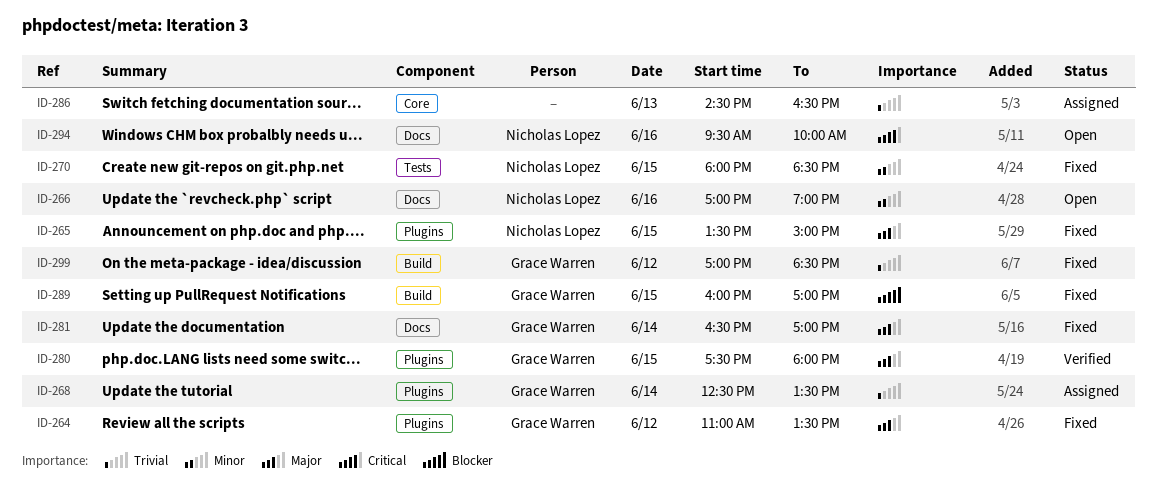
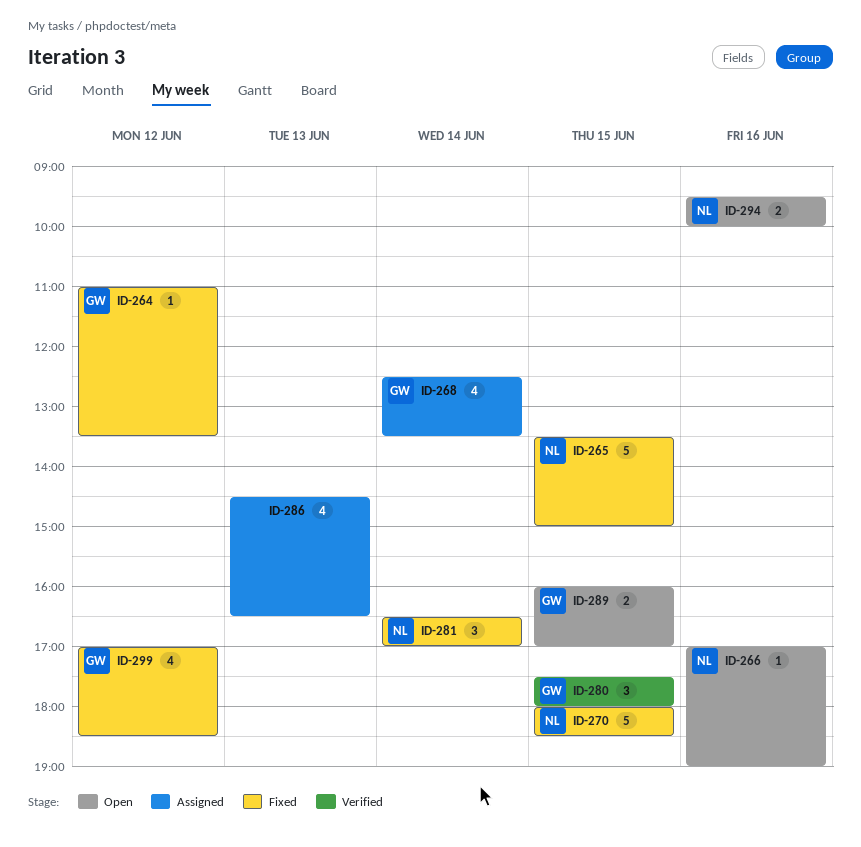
ID-281, owner: Grace Warren -> Nicholas Lopez
ID-289, status: Fixed -> Open

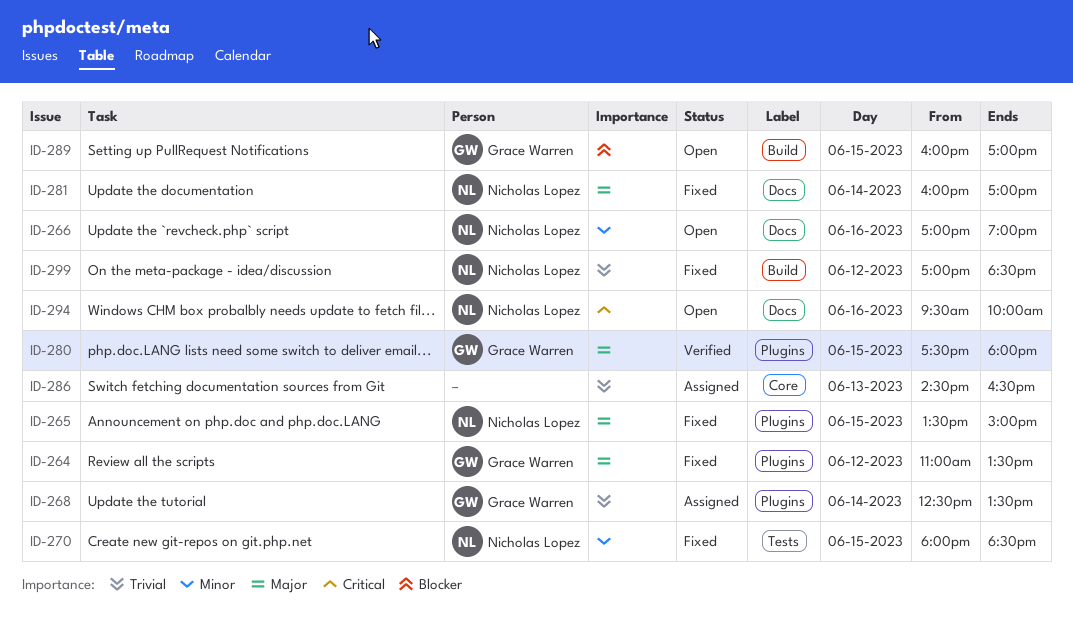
ID-281, begins: 16:30 -> 16:00
ID-299, owner: Grace Warren -> Nicholas Lopez

